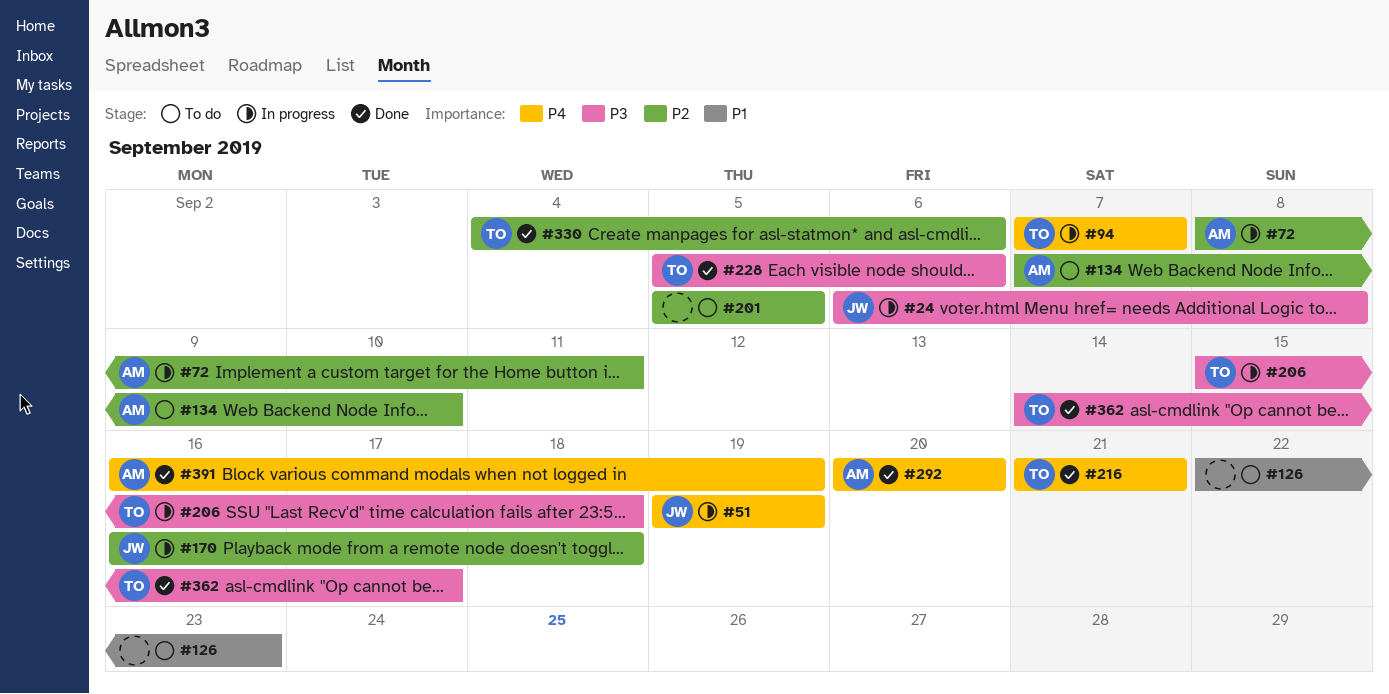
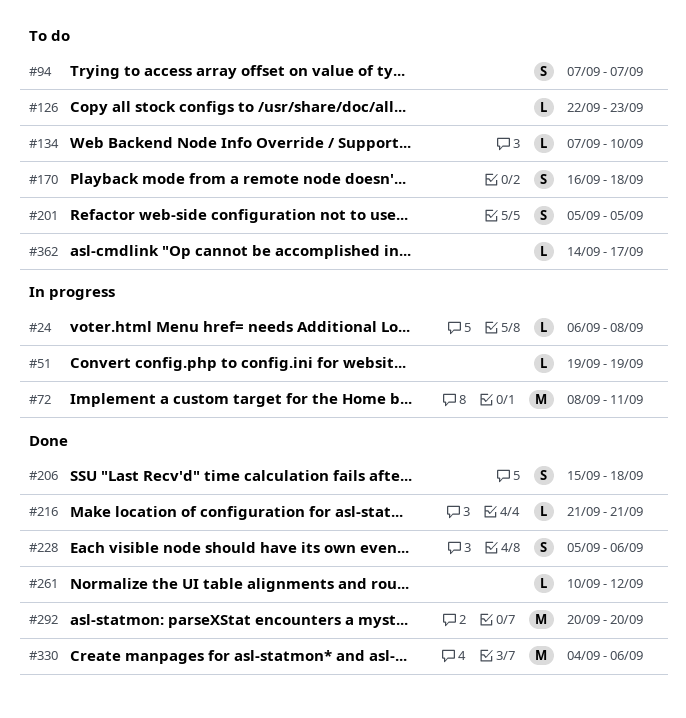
#94, status: In progress -> To do
#170, status: In progress -> To do
#206, status: In progress -> Done
#261: none -> present
#362, status: Done -> To do
#391: present -> none

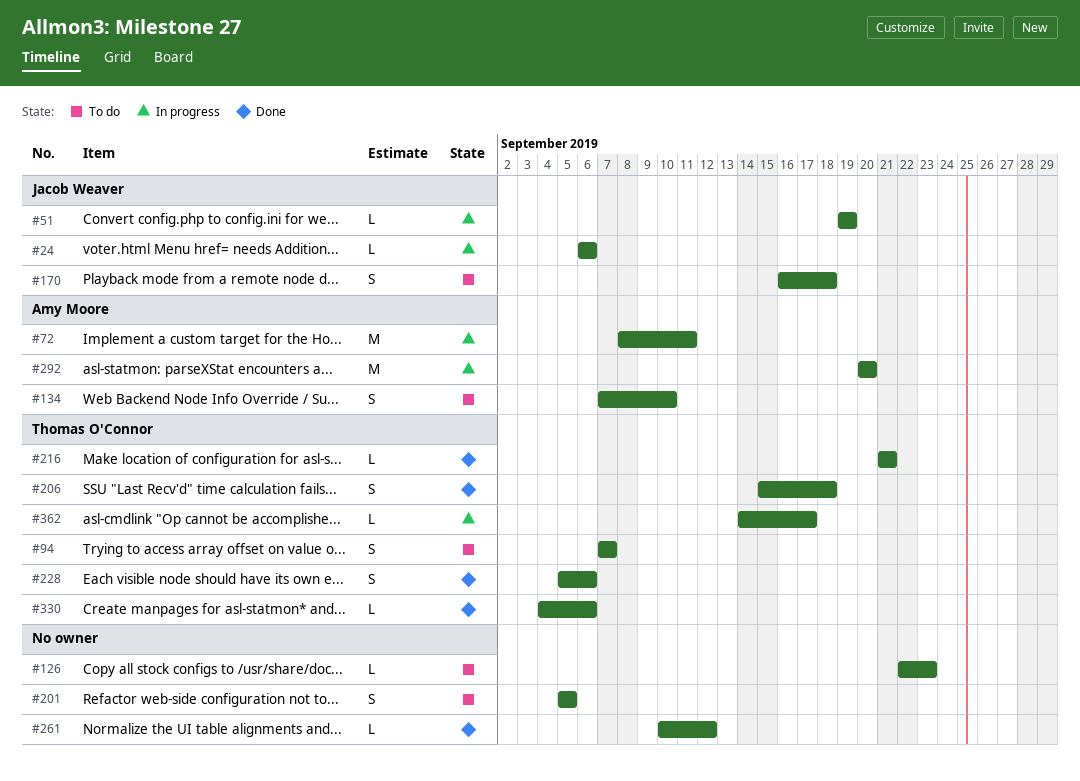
#24, due: Sep 8 -> Sep 6
#134, estimate: L -> S
#292, status: Done -> In progress
#330, estimate: M -> L
#362, status: To do -> In progress

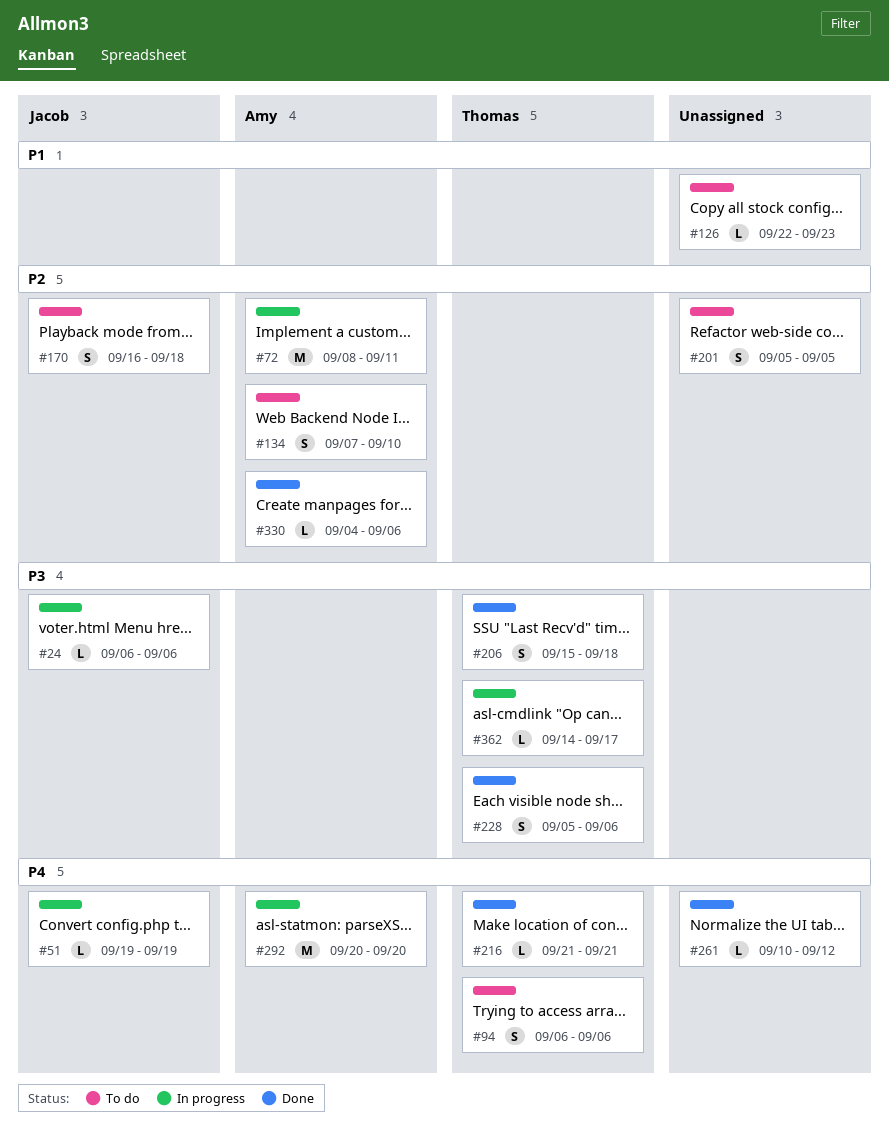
#94, start: Sep 7 -> Sep 6
#94, due: Sep 7 -> Sep 6
#330, owner: Thomas O'Connor -> Amy Moore

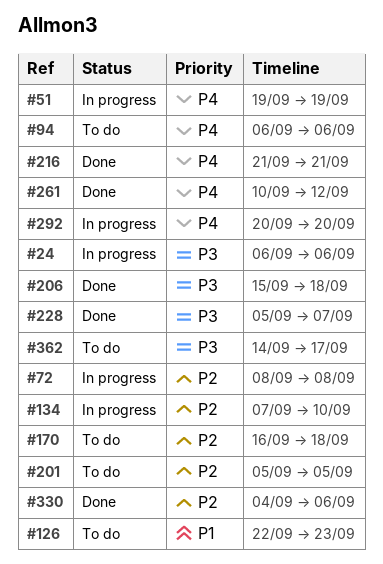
#72, due: Sep 11 -> Sep 8
#134, status: To do -> In progress
#228, due: Sep 6 -> Sep 7
#362, status: In progress -> To do

